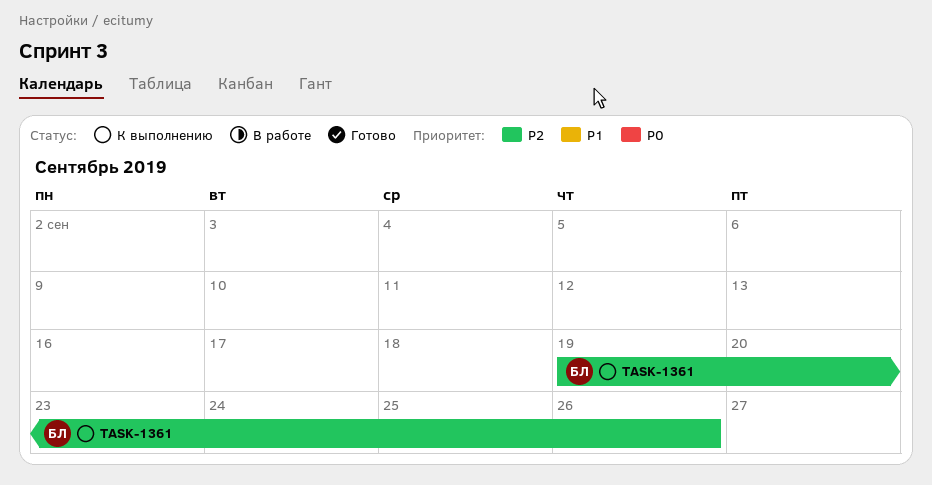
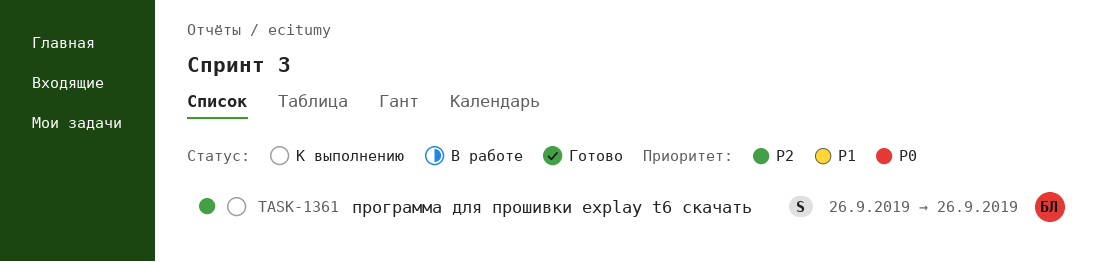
TASK-1361, start: Sep 19 -> Sep 26

